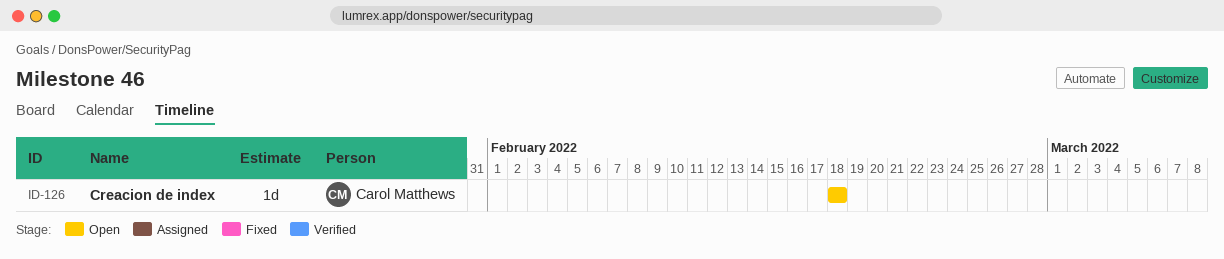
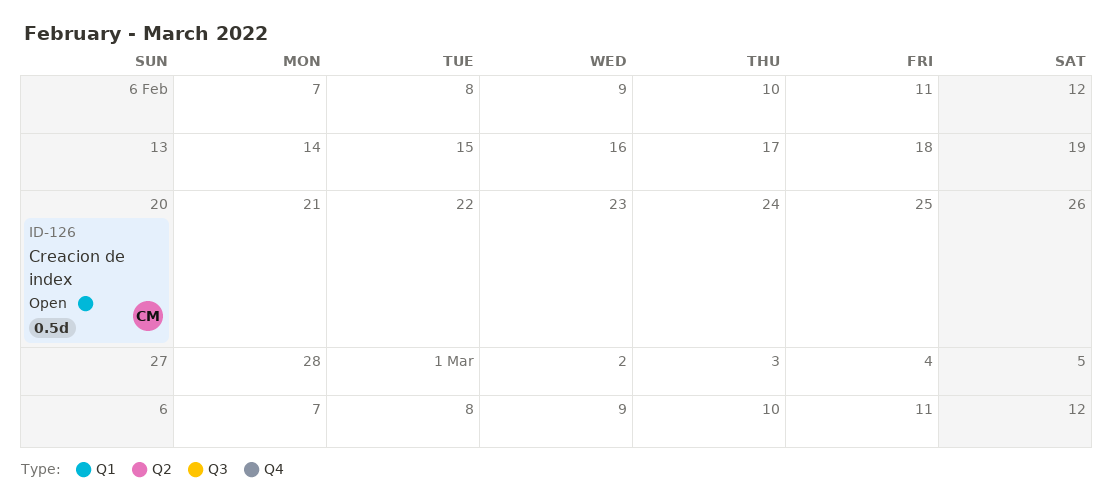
ID-126, estimate: 1d -> 0.5d
ID-126, due: Feb 18 -> Feb 20

